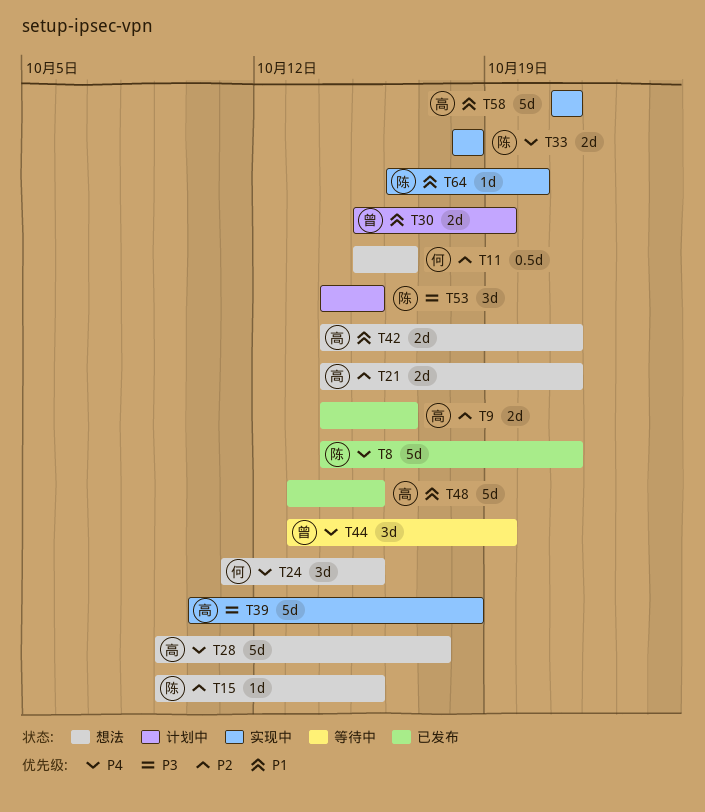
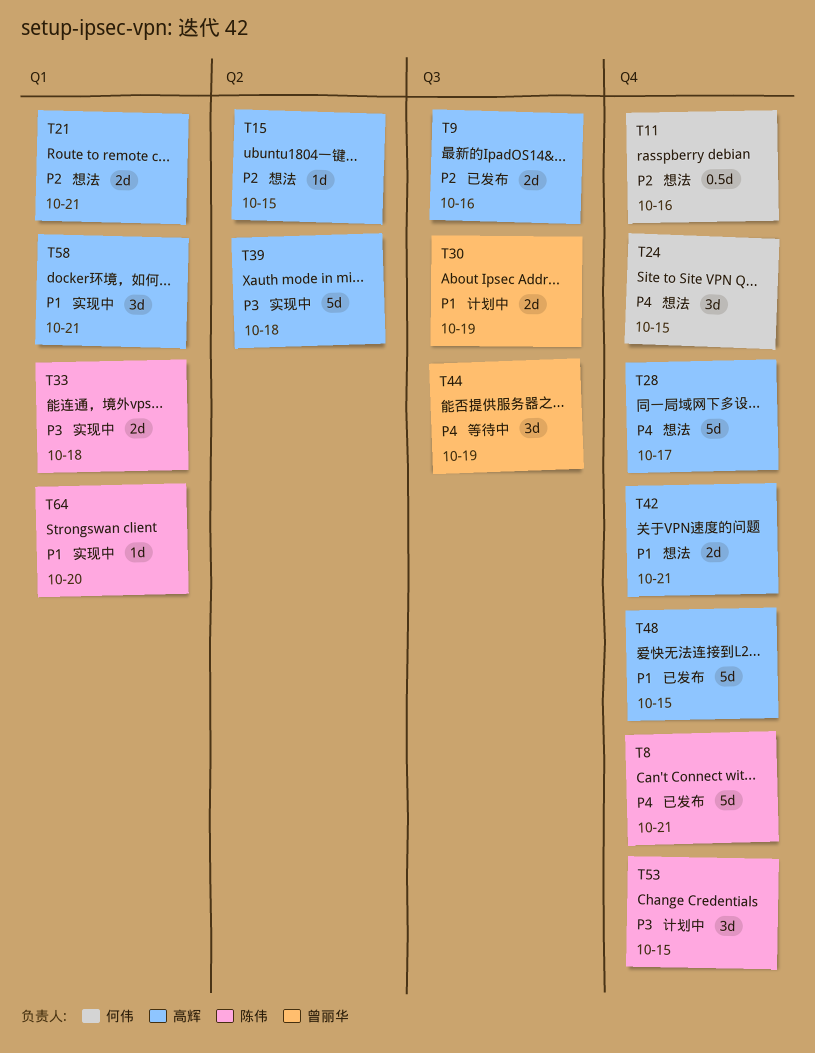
T15, owner: 陈伟 -> 高辉
T33, priority: P4 -> P3
T58, estimate: 5d -> 3d

